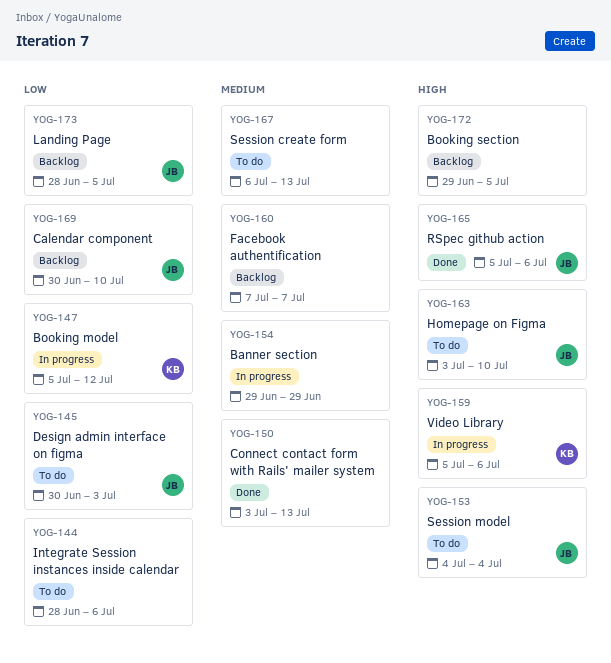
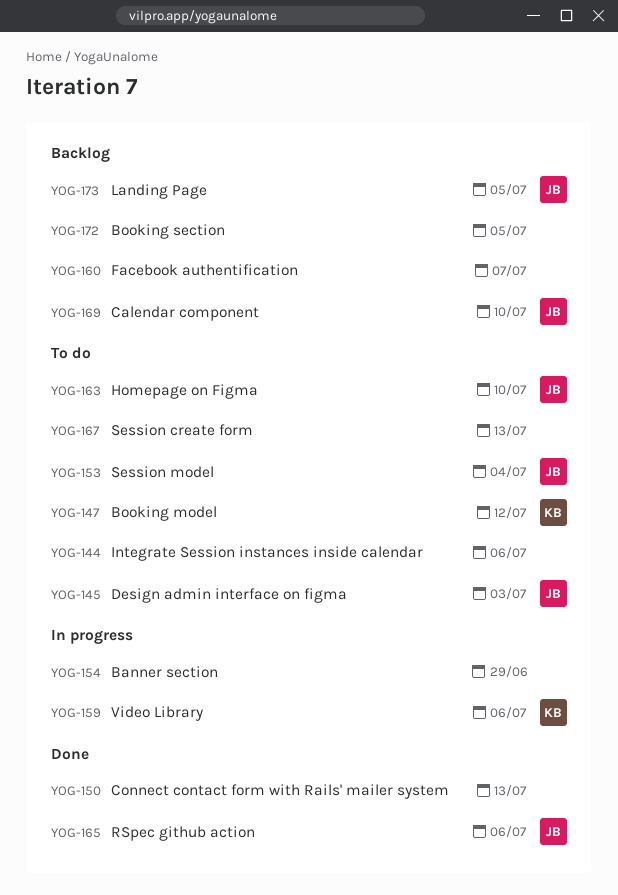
YOG-147, status: In progress -> To do

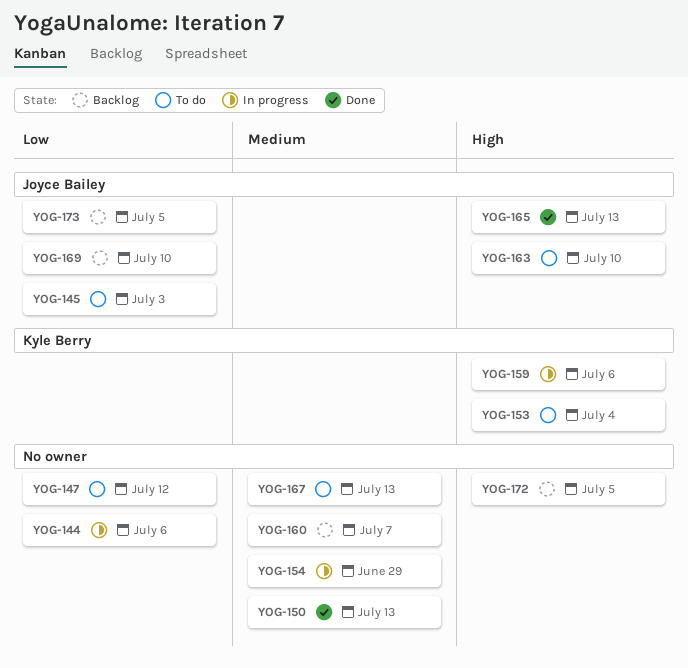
YOG-144, status: To do -> In progress
YOG-147, owner: Kyle Berry -> none
YOG-153, owner: Joyce Bailey -> Kyle Berry
YOG-165, due: Jul 6 -> Jul 13

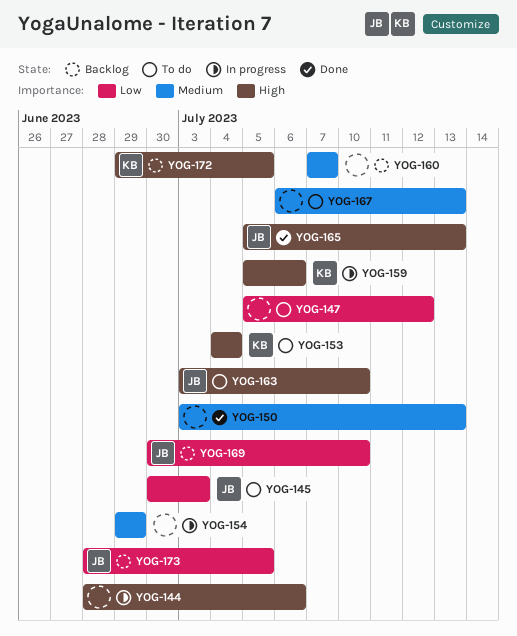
YOG-144, priority: Low -> High
YOG-172, owner: none -> Kyle Berry

